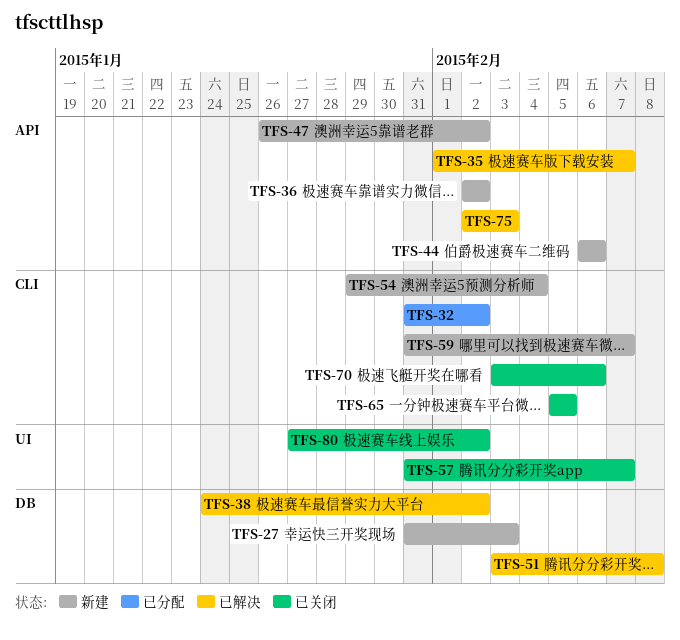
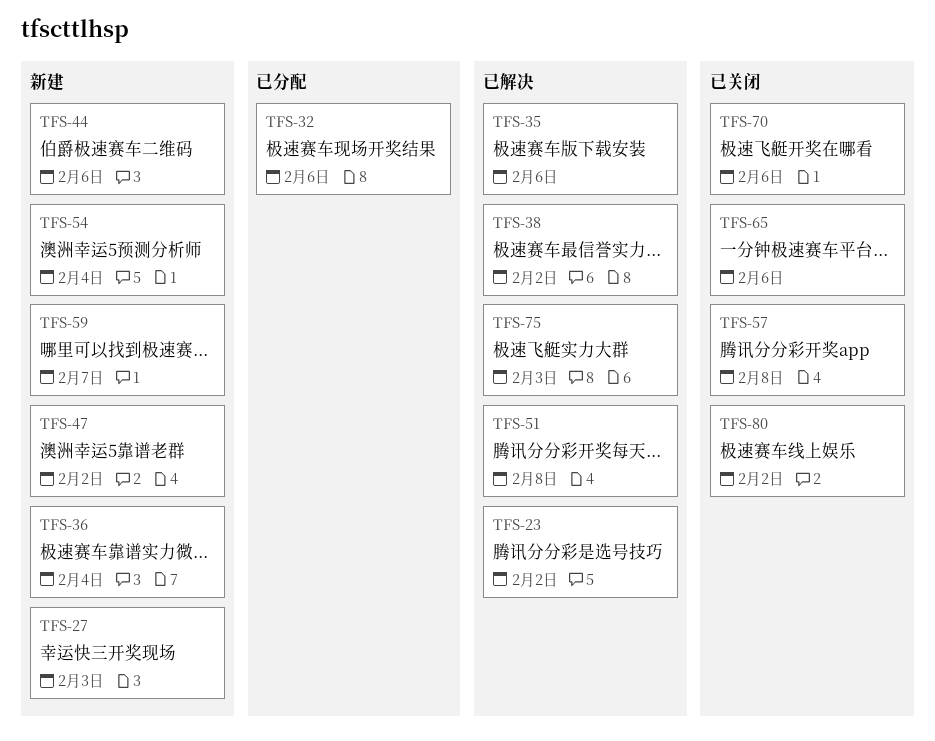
TFS-23: none -> present
TFS-32, due: Feb 2 -> Feb 6
TFS-35, due: Feb 7 -> Feb 6
TFS-36, due: Feb 2 -> Feb 4
TFS-57, due: Feb 7 -> Feb 8
TFS-65, due: Feb 5 -> Feb 6

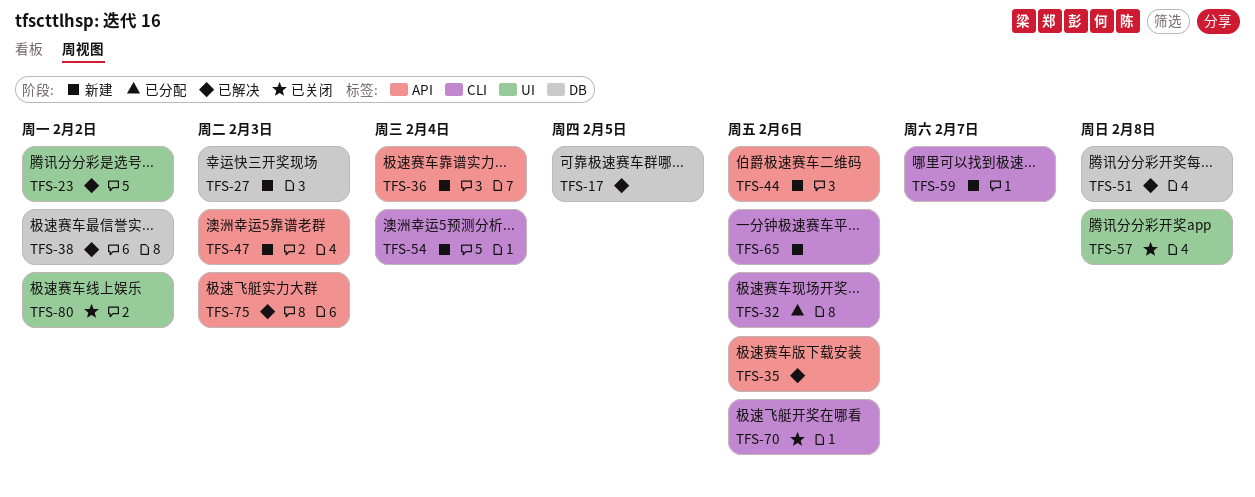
TFS-17: none -> present
TFS-47, due: Feb 2 -> Feb 3
TFS-65, status: 已关闭 -> 新建

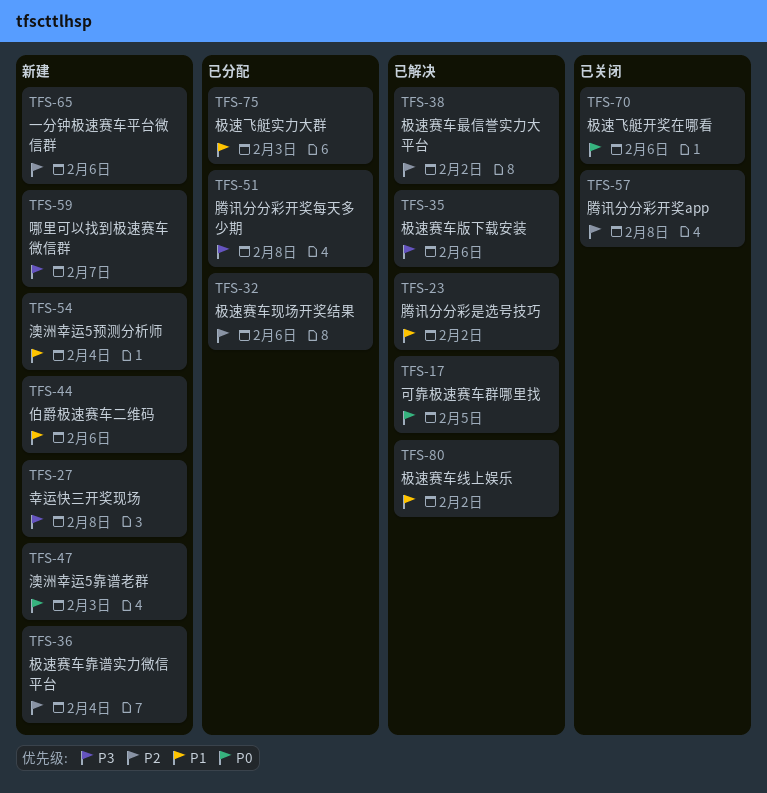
TFS-27, due: Feb 3 -> Feb 8
TFS-51, status: 已解决 -> 已分配
TFS-75, status: 已解决 -> 已分配
TFS-80, status: 已关闭 -> 已解决

